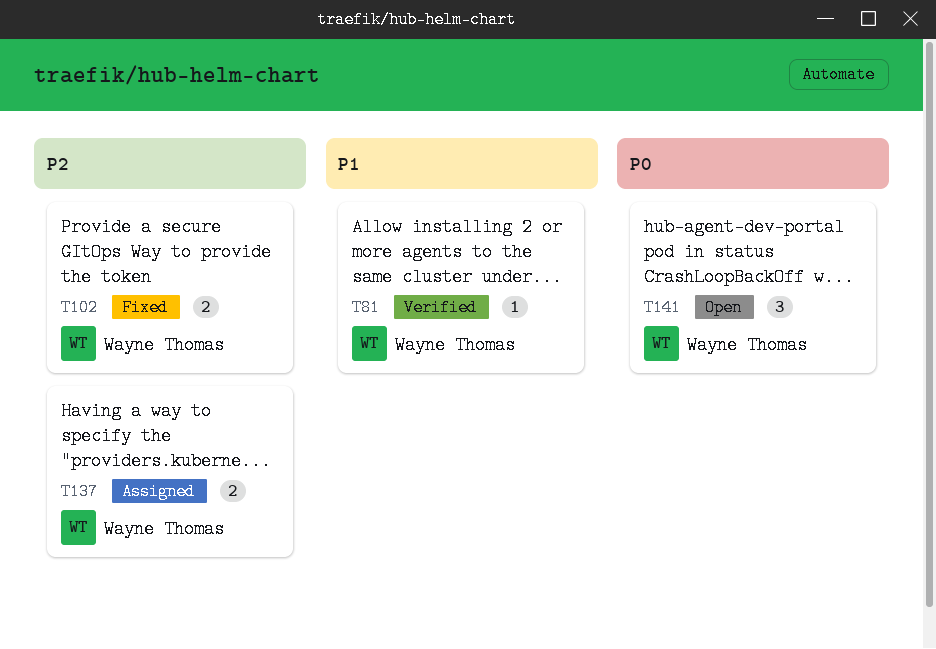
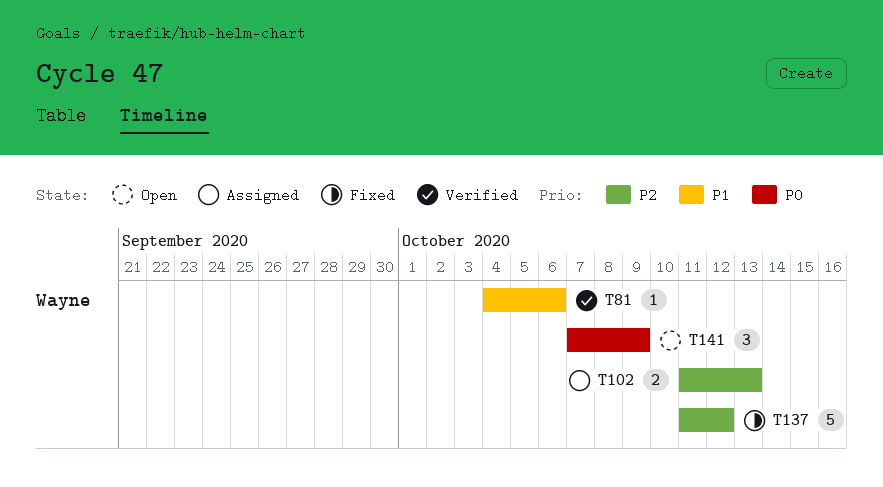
T102, status: Fixed -> Assigned
T137, status: Assigned -> Fixed
T137, estimate: 2 -> 5

